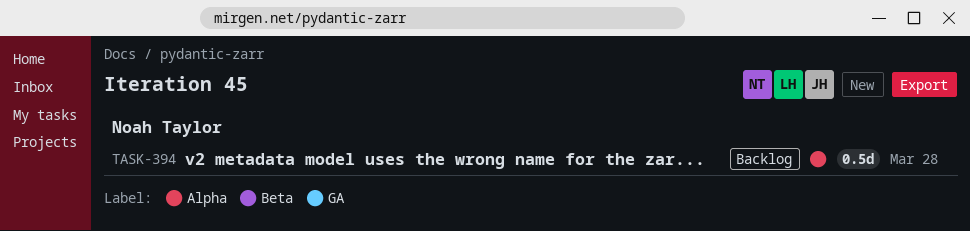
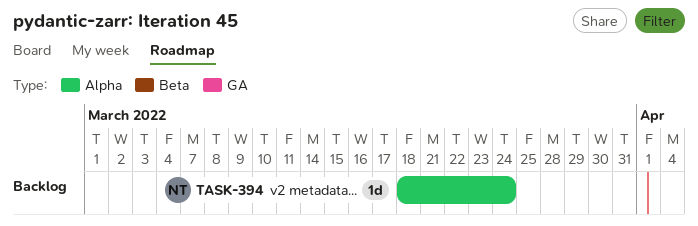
TASK-394, estimate: 0.5d -> 1d
TASK-394, due: Mar 28 -> Mar 24

